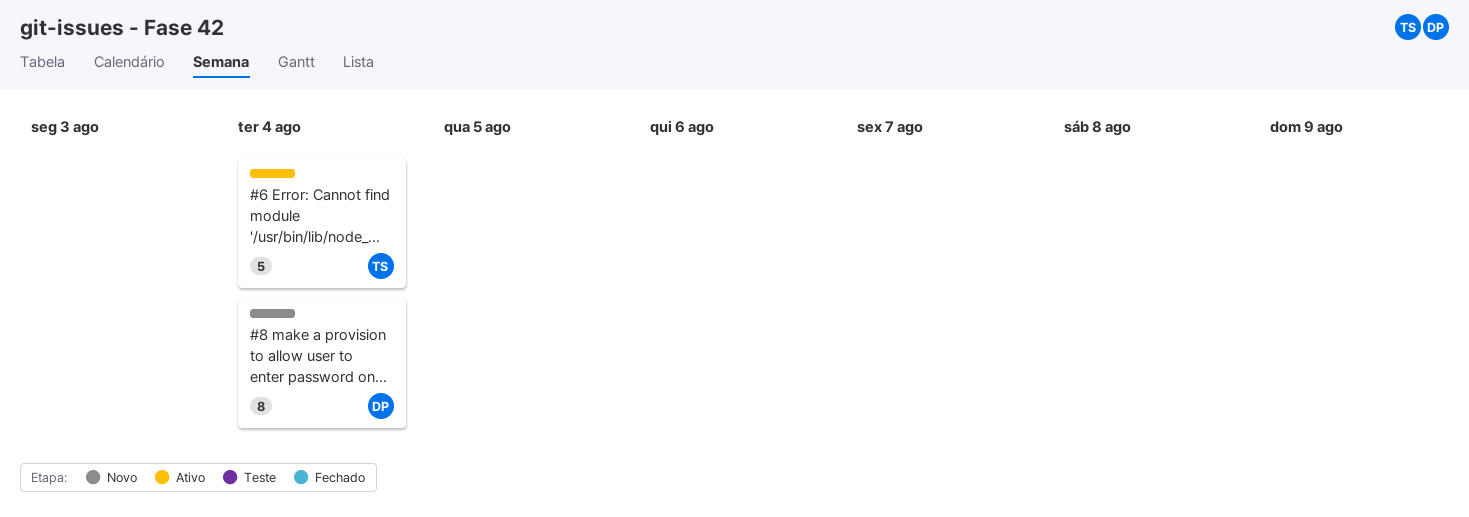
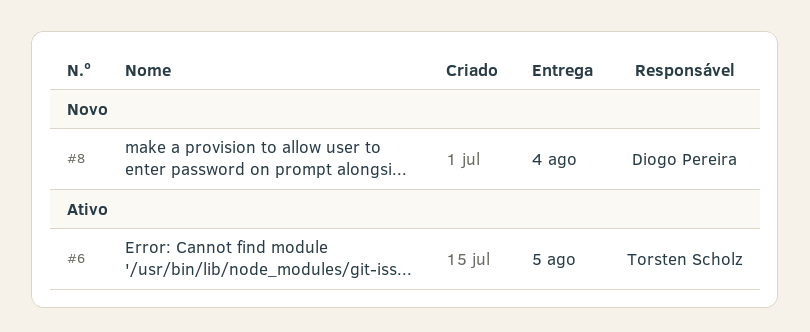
#6, due: Aug 4 -> Aug 5

